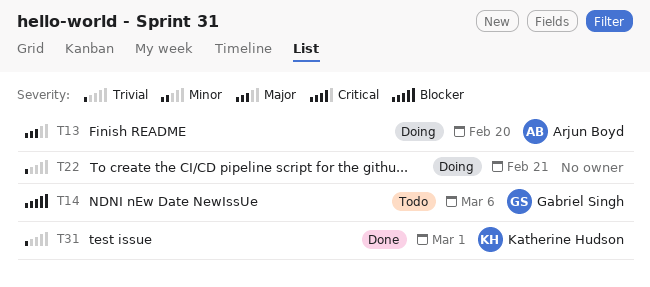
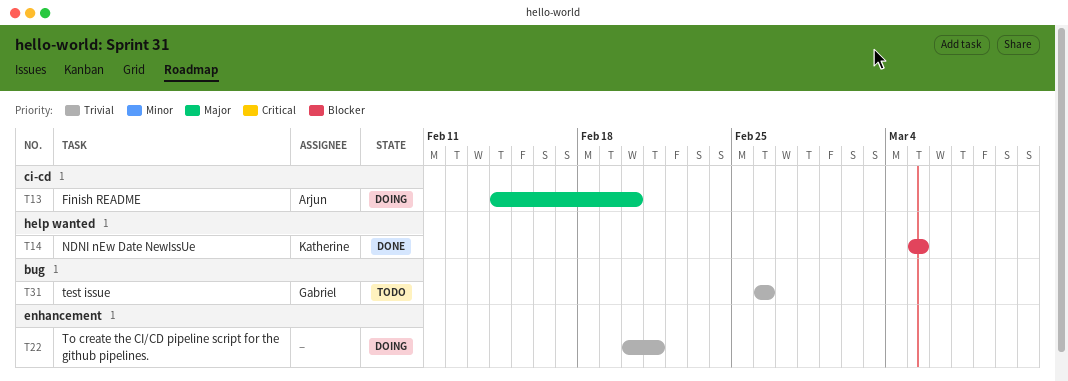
T14, status: Todo -> Done
T14, owner: Gabriel Singh -> Katherine Hudson
T14, due: Mar 6 -> Mar 5
T31, status: Done -> Todo
T31, owner: Katherine Hudson -> Gabriel Singh
T31, due: Mar 1 -> Feb 26

